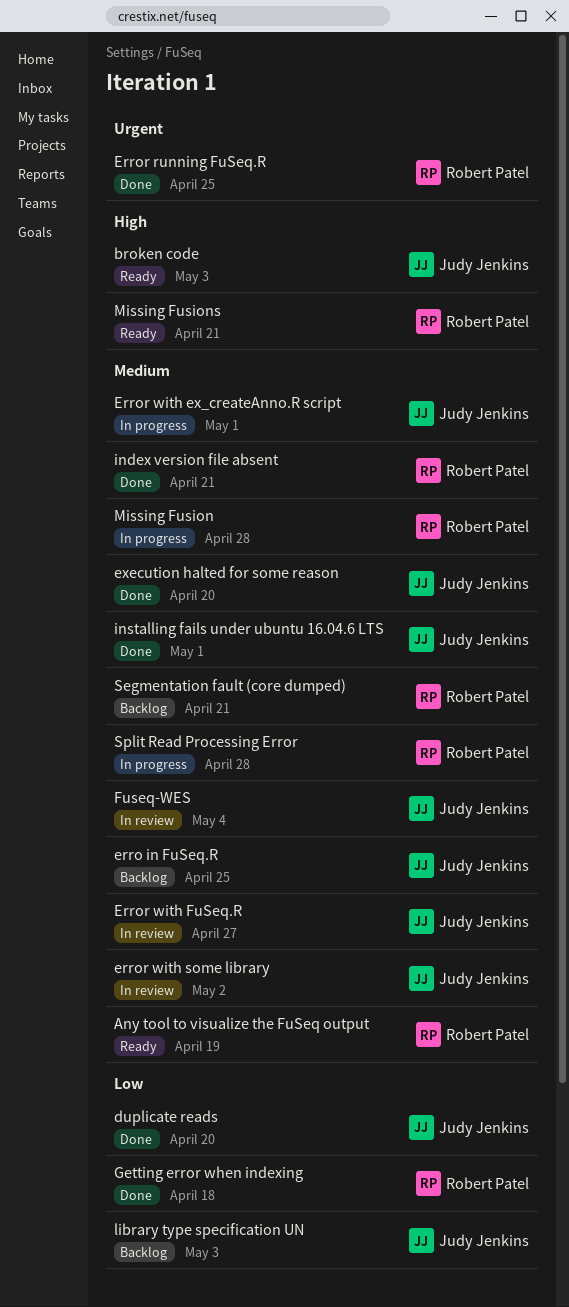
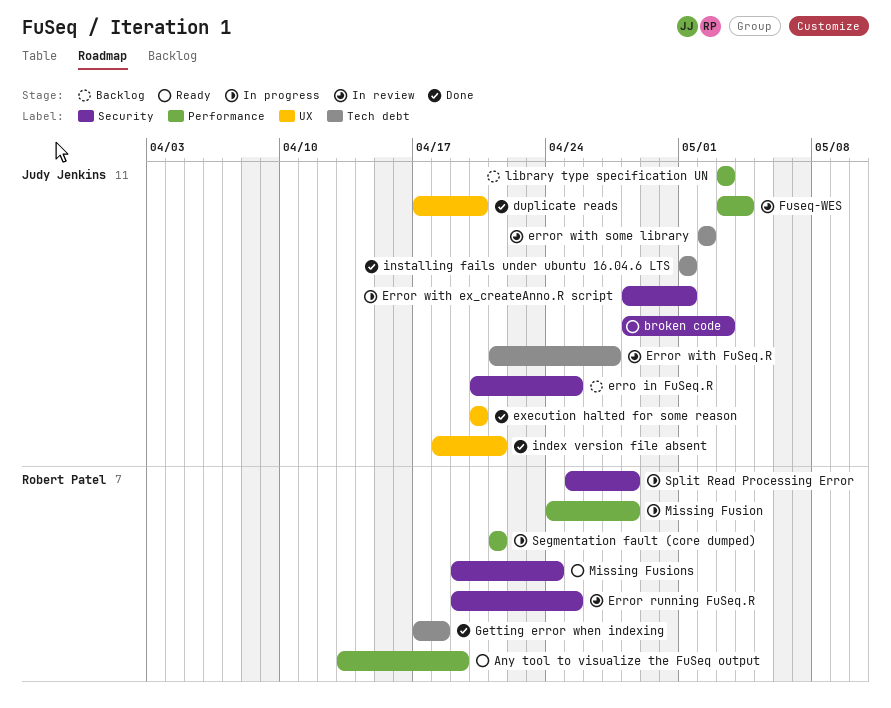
Error running FuSeq.R, status: Done -> In review
index version file absent, owner: Robert Patel -> Judy Jenkins
Missing Fusions, due: Apr 21 -> Apr 24
Segmentation fault (core dumped), status: Backlog -> In progress

